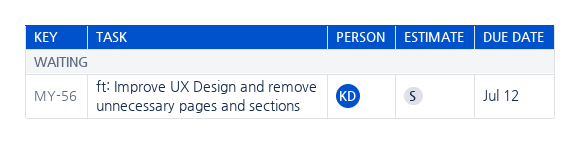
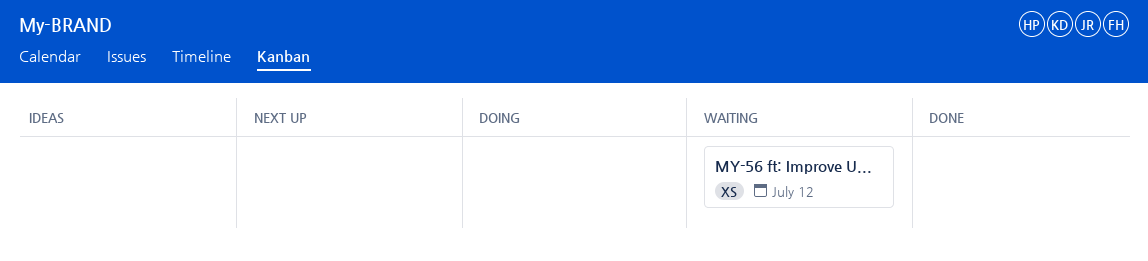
MY-56, estimate: S -> XS

